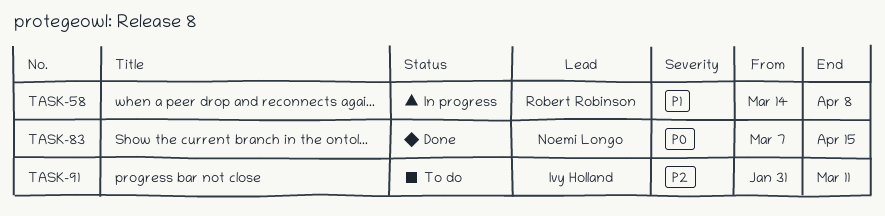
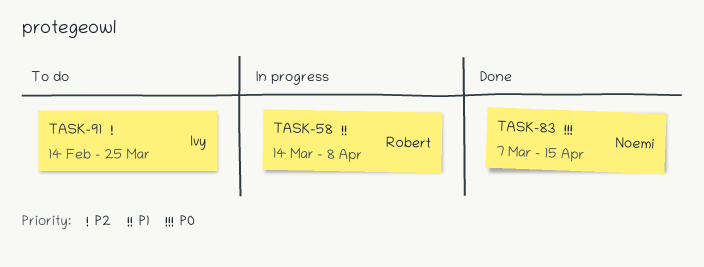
TASK-91, start: Jan 31 -> Feb 14
TASK-91, due: Mar 11 -> Mar 25

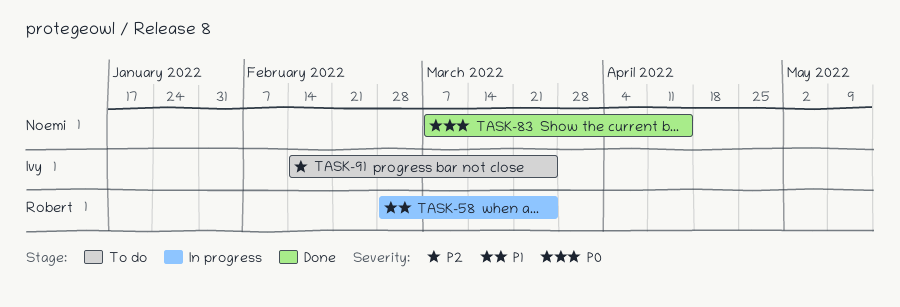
TASK-58, start: Mar 14 -> Feb 28
TASK-58, due: Apr 8 -> Mar 25

